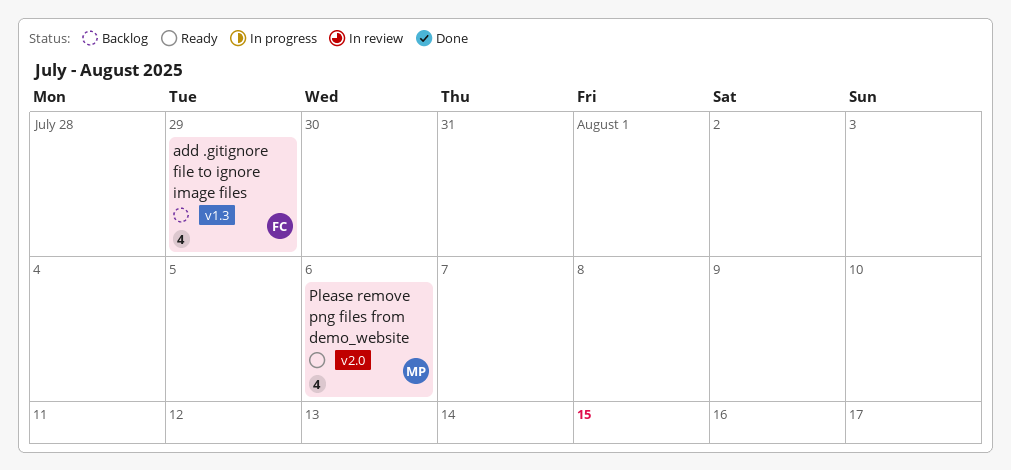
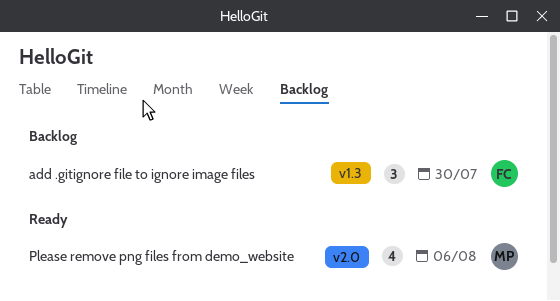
add .gitignore file to ignore image files, estimate: 4 -> 3
add .gitignore file to ignore image files, due: Jul 29 -> Jul 30

